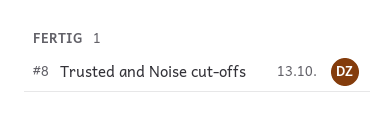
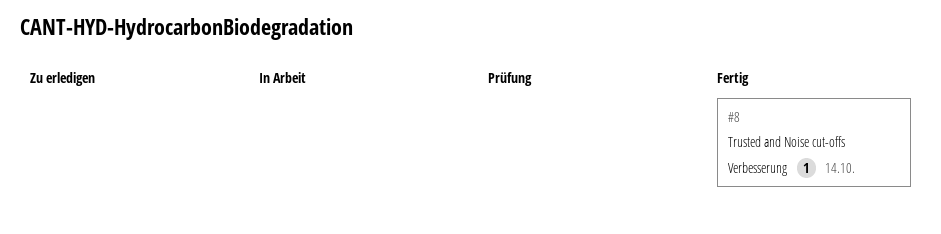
#8, due: Oct 13 -> Oct 14

